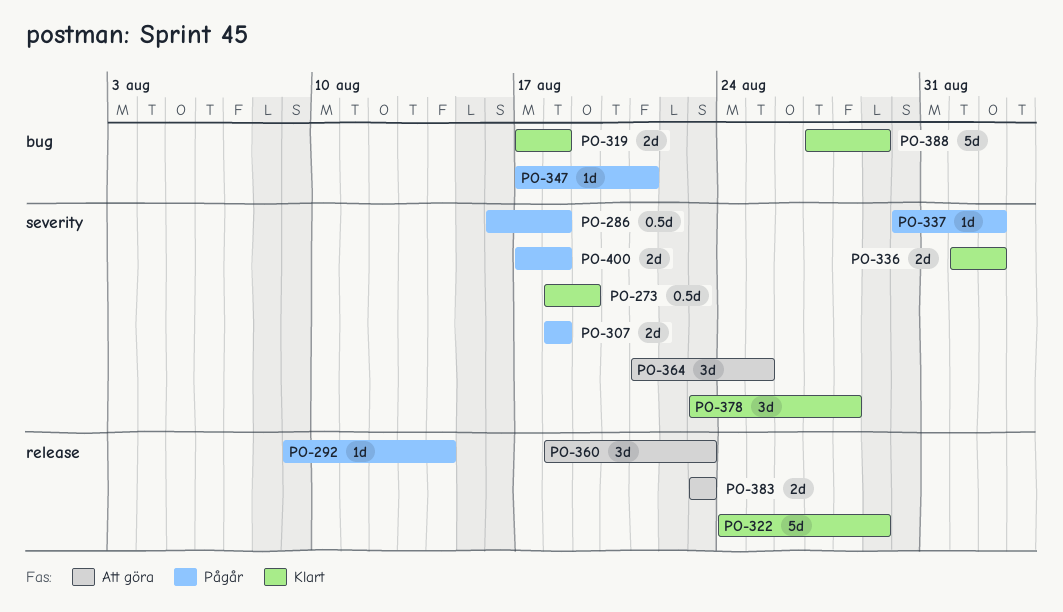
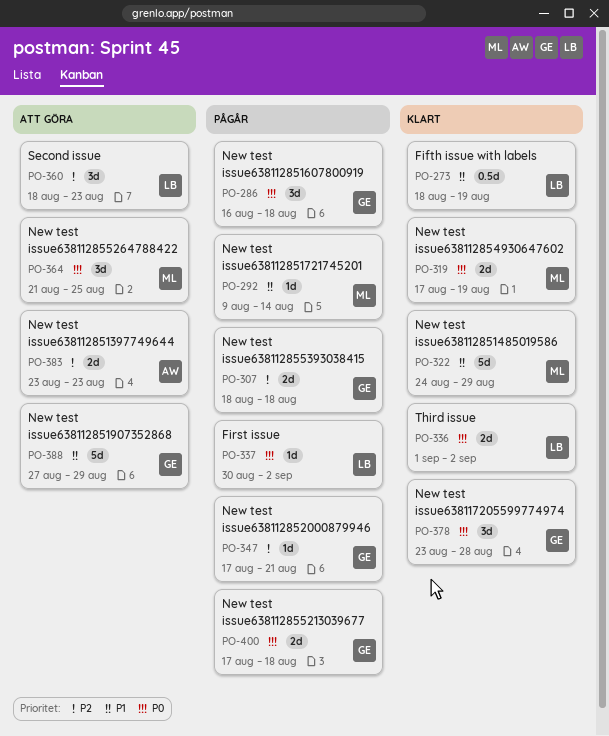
PO-286, estimate: 0.5d -> 3d
PO-319, due: Aug 18 -> Aug 19
PO-388, status: Klart -> Att göra

